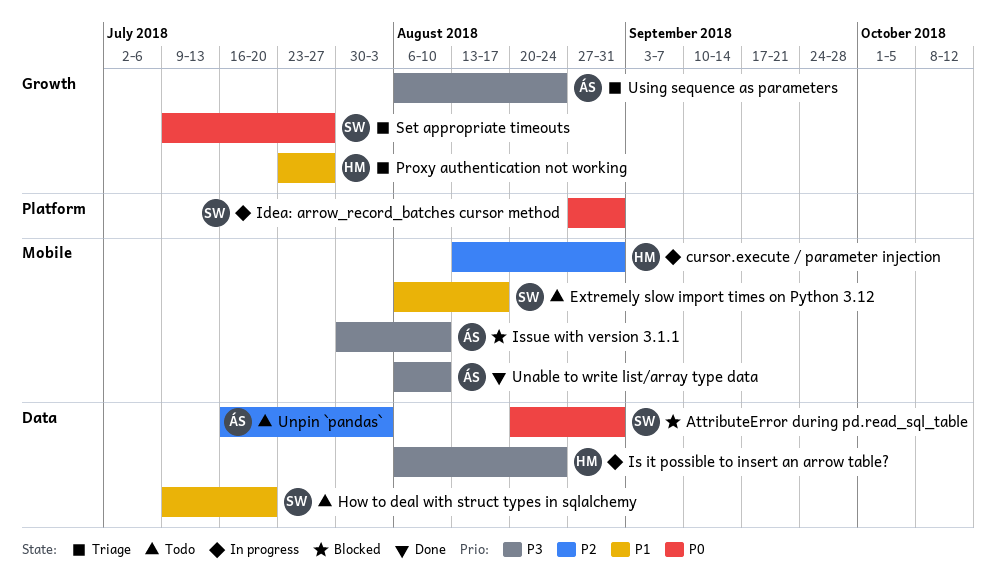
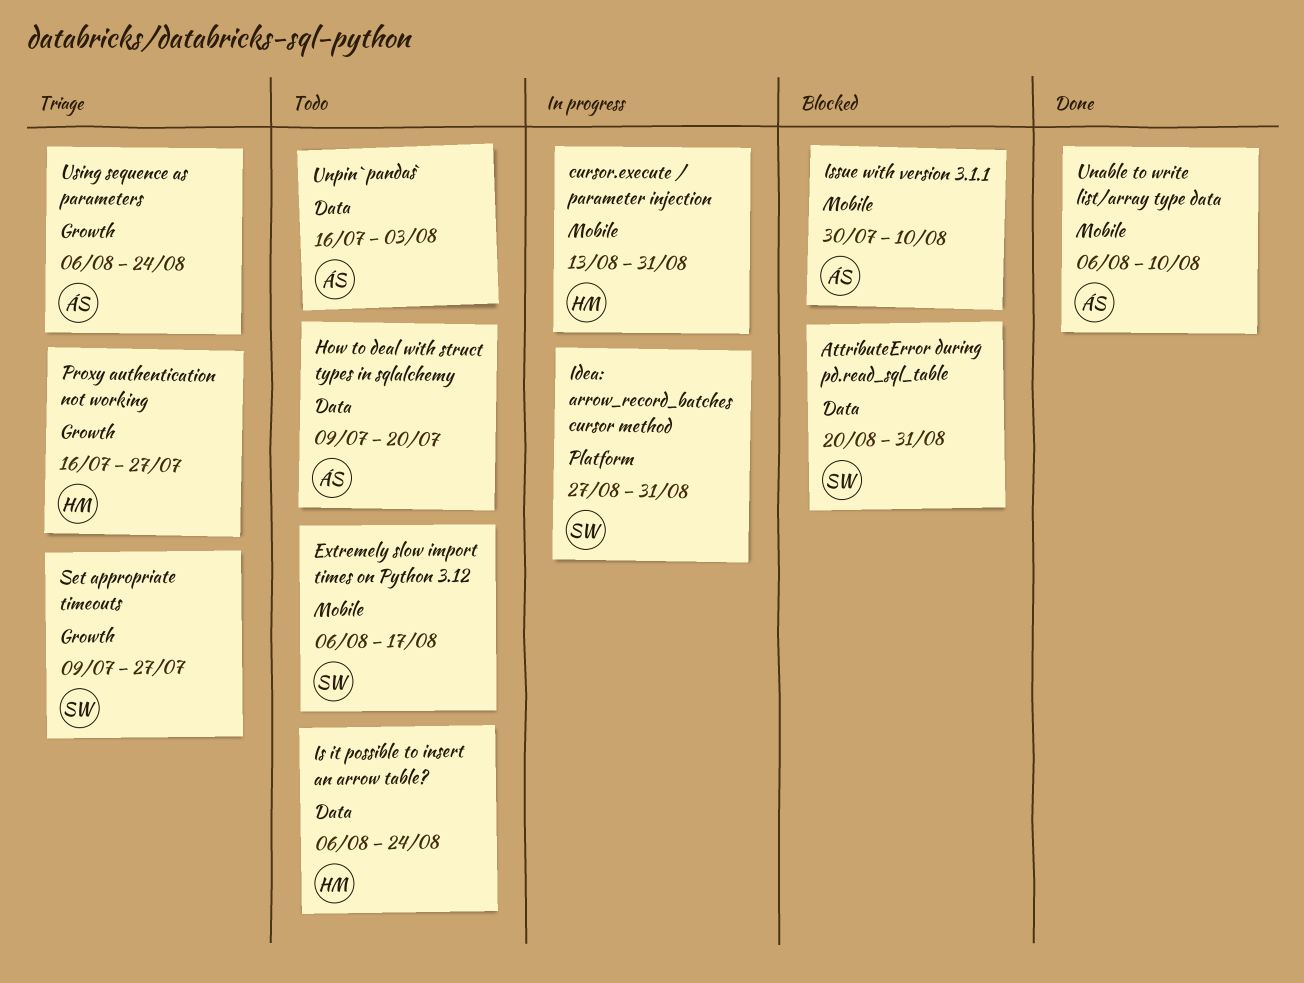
How to deal with struct types in sqlalchemy, owner: SW -> ÁS
Is it possible to insert an arrow table?, status: In progress -> Todo
Proxy authentication not working, start: Jul 23 -> Jul 16

